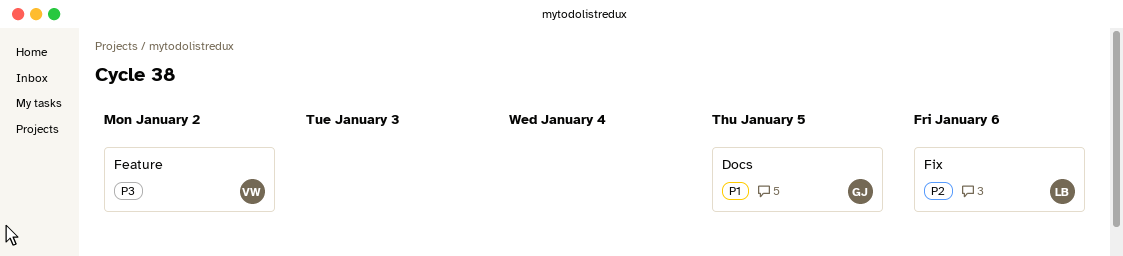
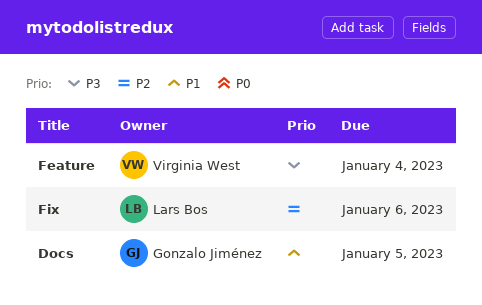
Feature, due: Jan 2 -> Jan 4

